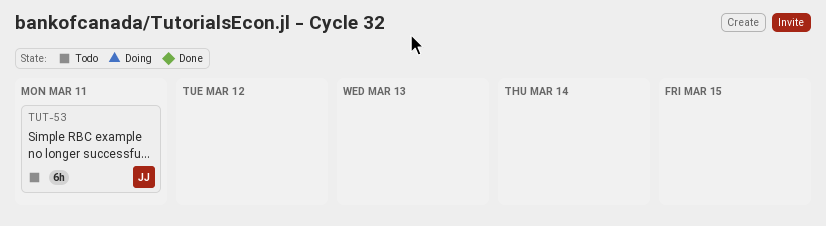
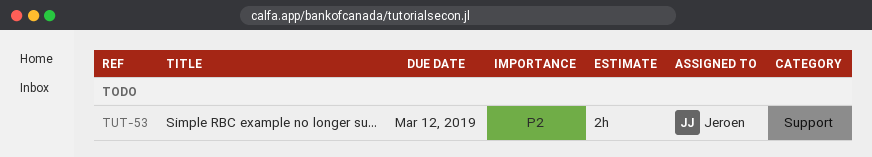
TUT-53, estimate: 6h -> 2h
TUT-53, due: Mar 11 -> Mar 12

